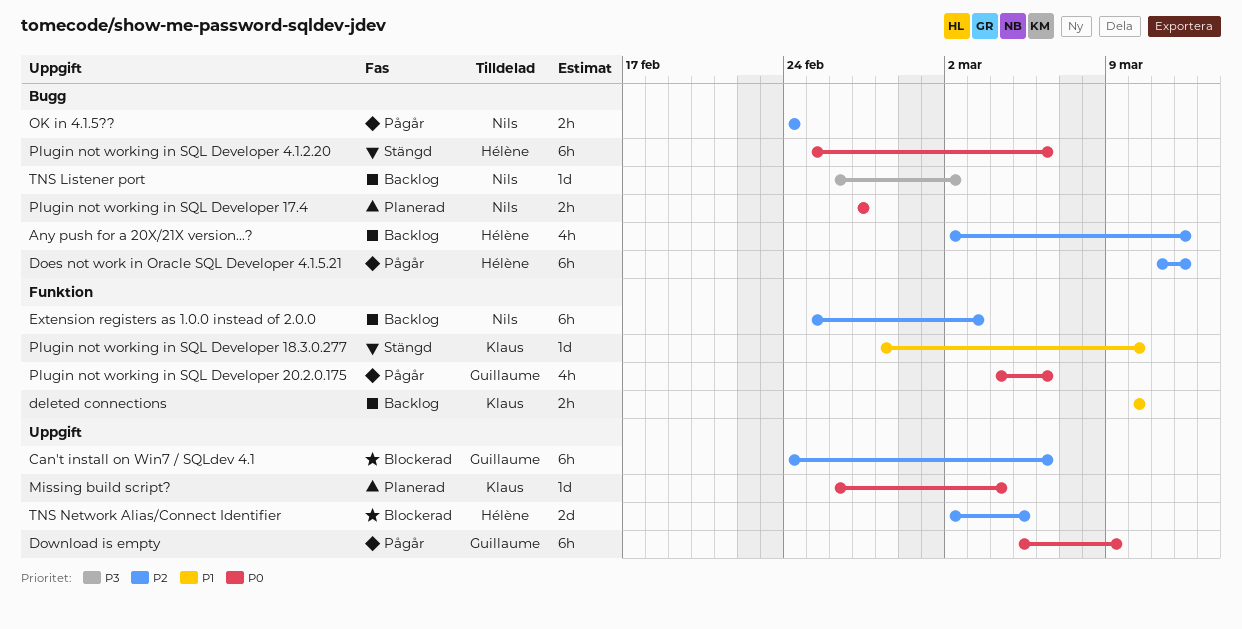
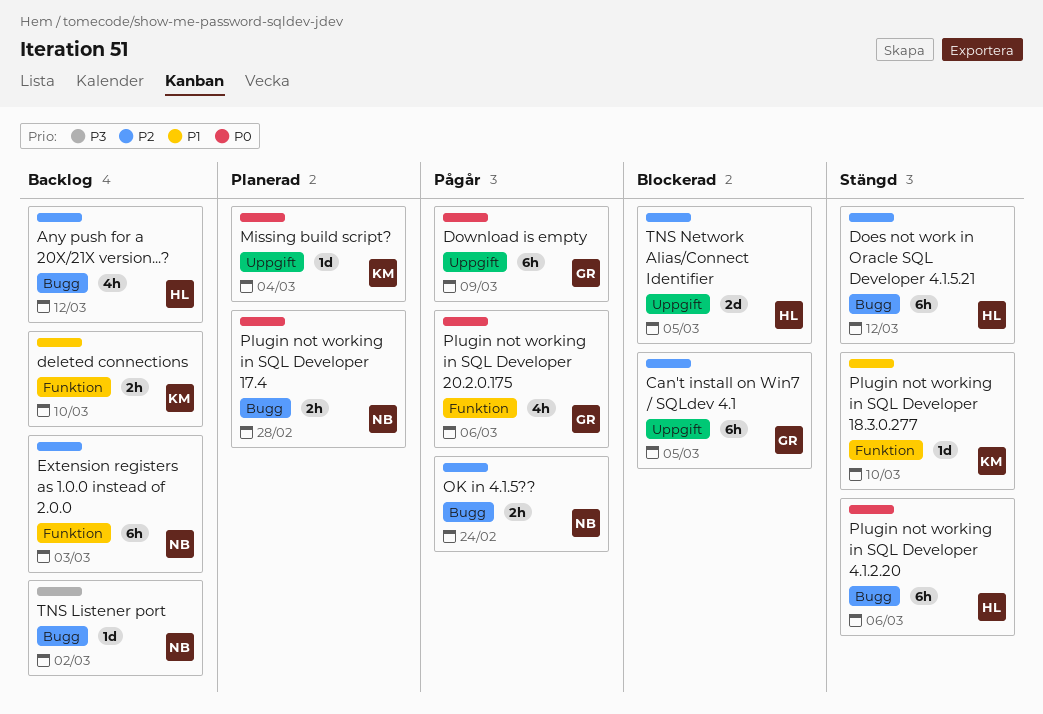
Can't install on Win7 / SQLdev 4.1, due: Mar 6 -> Mar 5
Does not work in Oracle SQL Developer 4.1.5.21, status: Pågår -> Stängd
Plugin not working in SQL Developer 17.4, due: Feb 27 -> Feb 28

